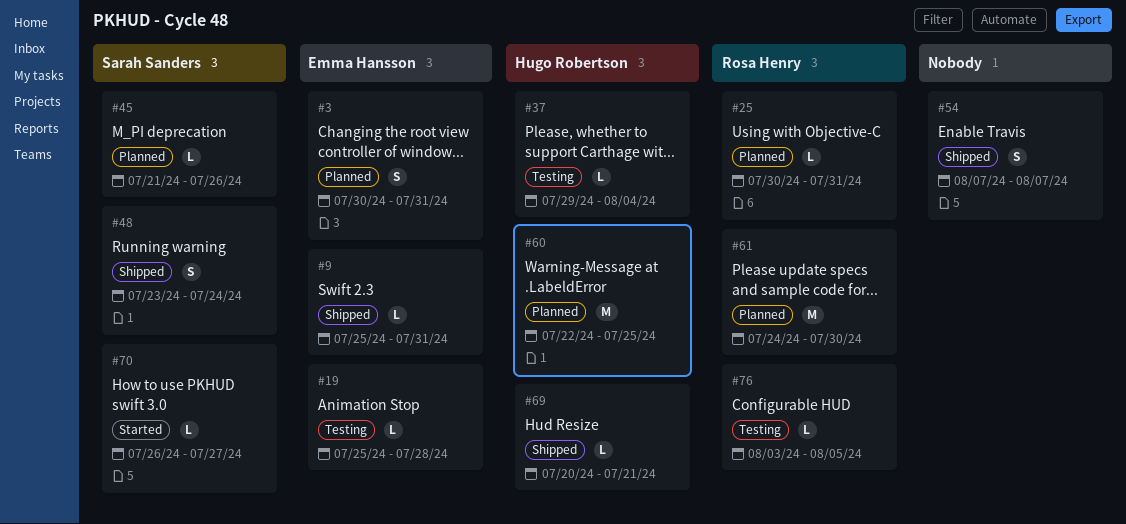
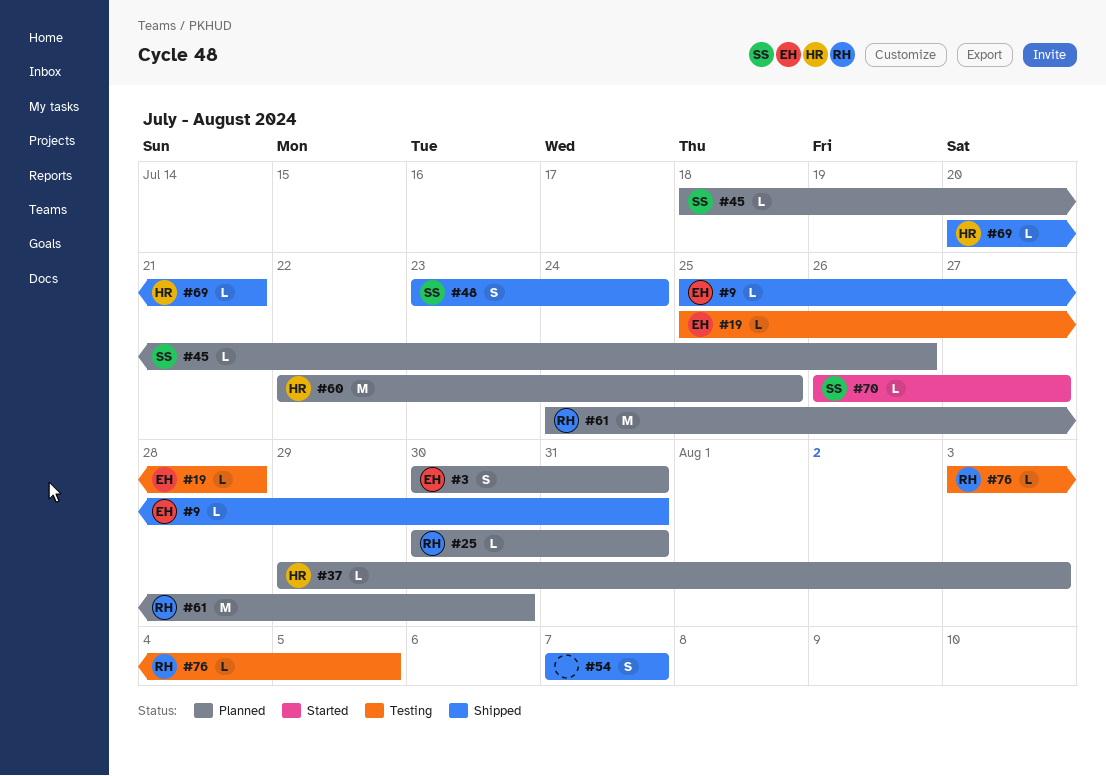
#37, status: Testing -> Planned
#37, due: Aug 4 -> Aug 3
#45, start: Jul 21 -> Jul 18

